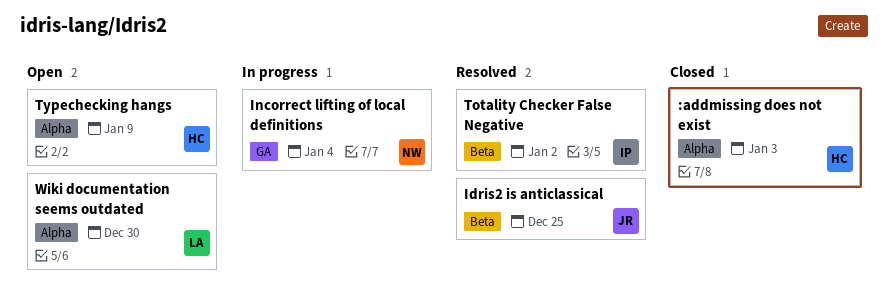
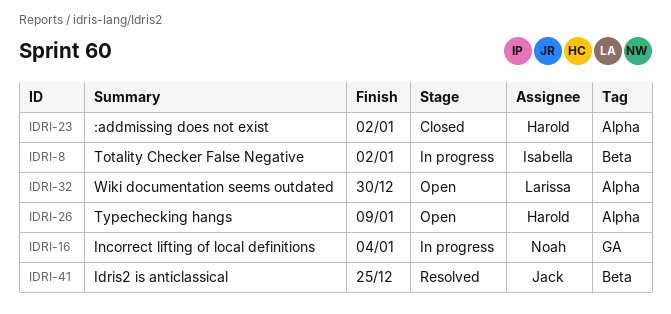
:addmissing does not exist, due: Jan 3 -> Jan 2
Totality Checker False Negative, status: Resolved -> In progress

